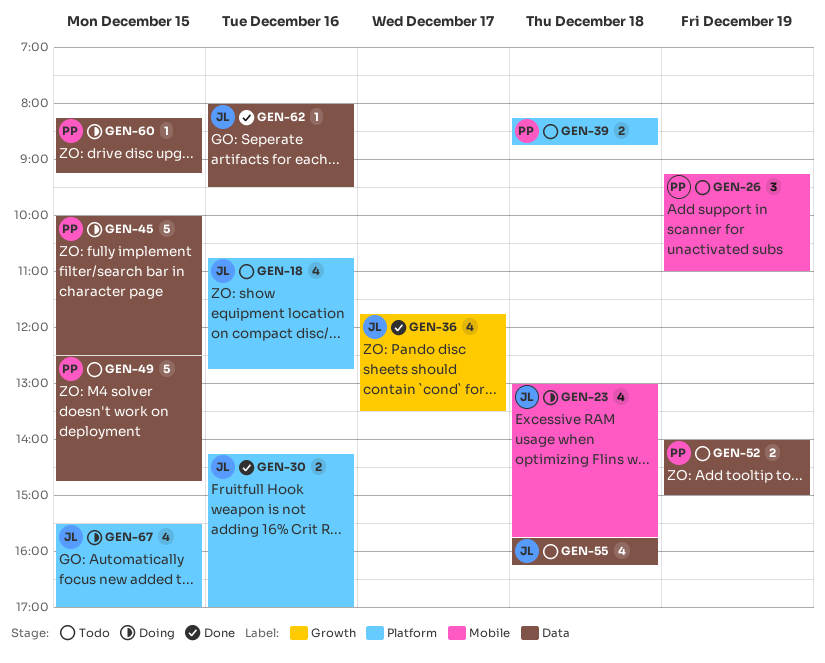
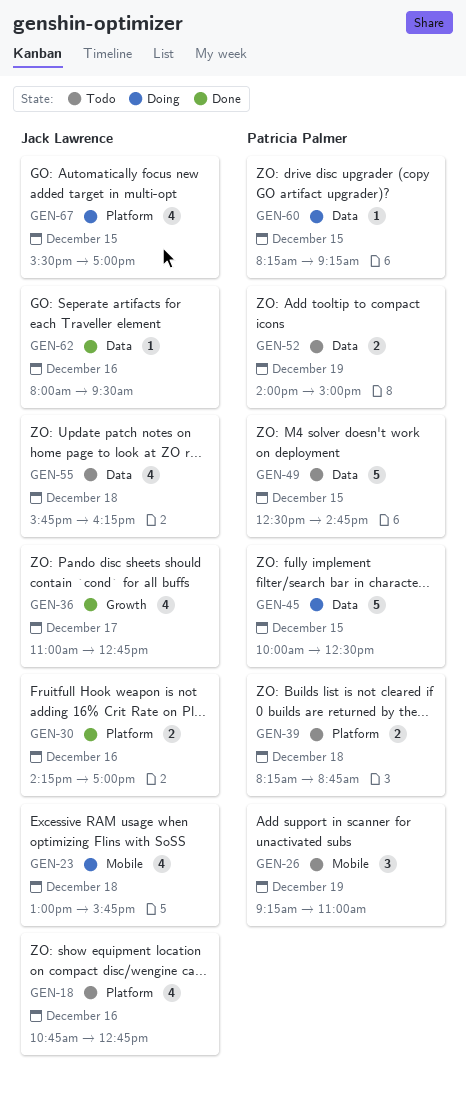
GEN-36, begins: 11:45 -> 11:00
GEN-36, ends: 13:30 -> 12:45

